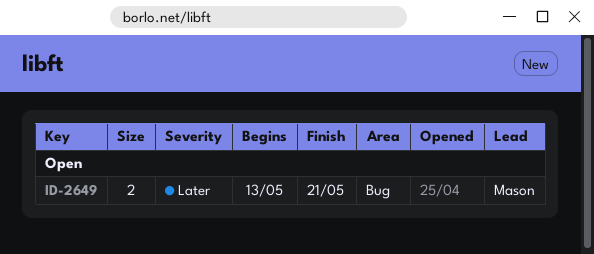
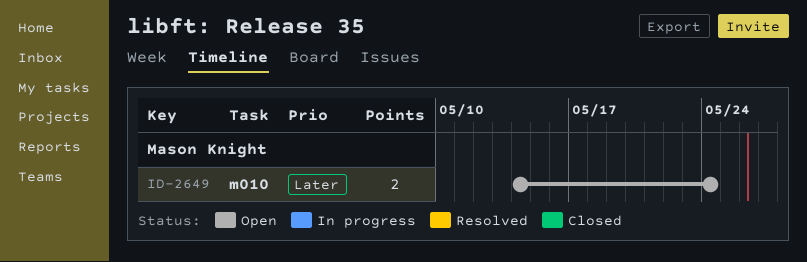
ID-2649, start: May 13 -> May 14
ID-2649, due: May 21 -> May 24

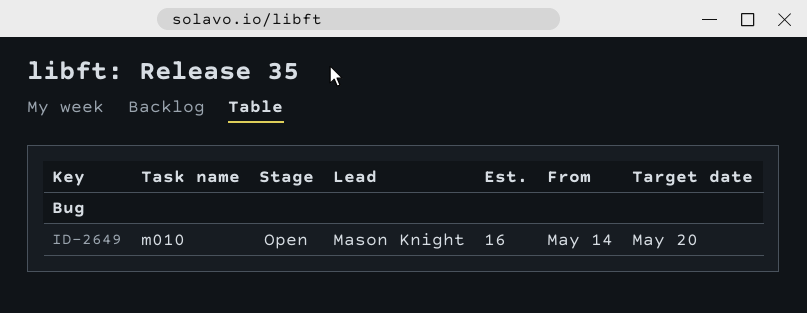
ID-2649, estimate: 2 -> 16
ID-2649, due: May 24 -> May 20

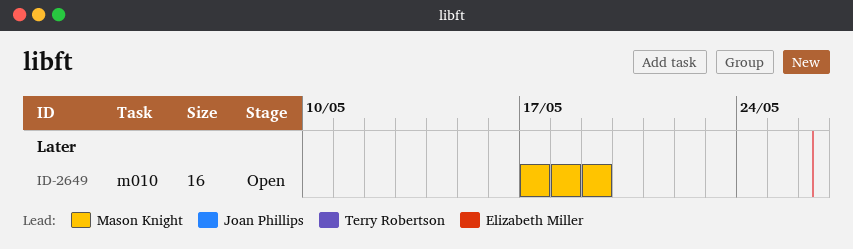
ID-2649, start: May 14 -> May 17
ID-2649, due: May 20 -> May 19

